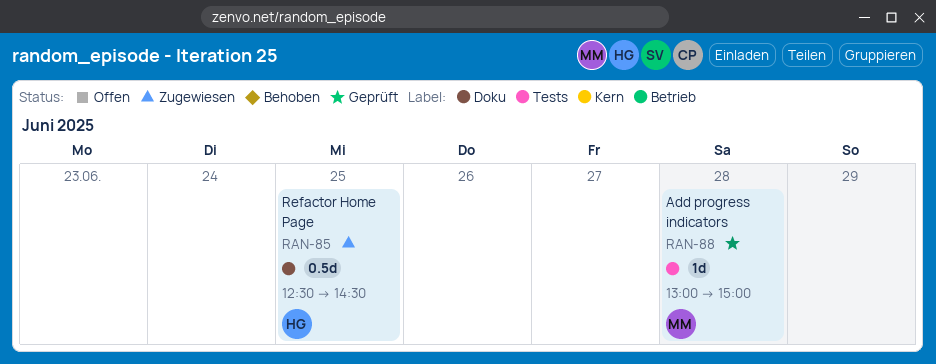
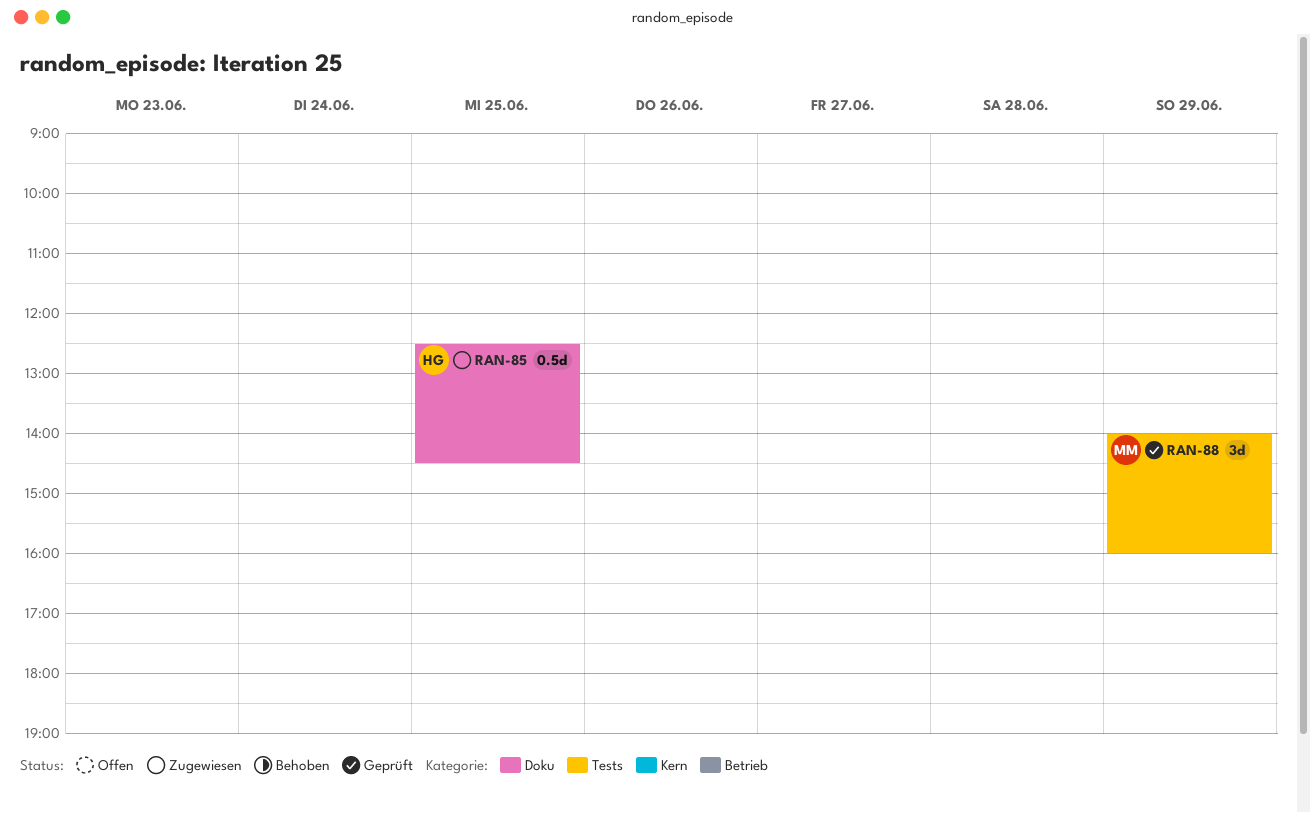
RAN-88, estimate: 1d -> 3d
RAN-88, day: Jun 28 -> Jun 29
RAN-88, begins: 13:00 -> 14:00
RAN-88, ends: 15:00 -> 16:00

